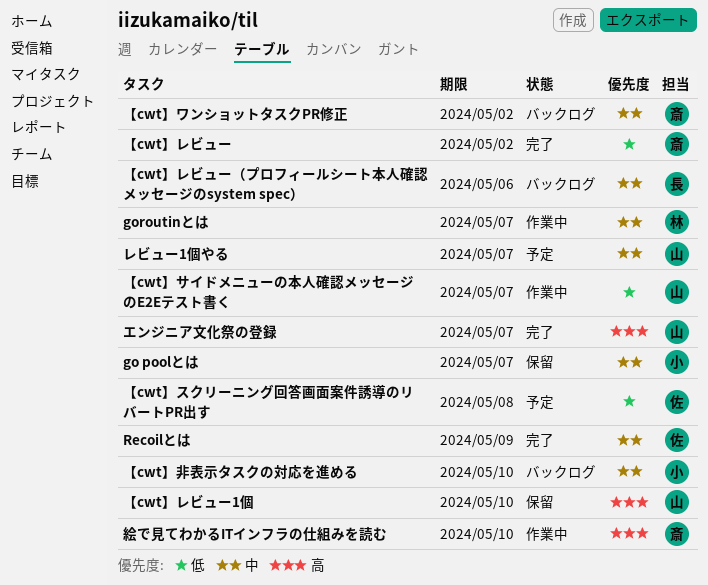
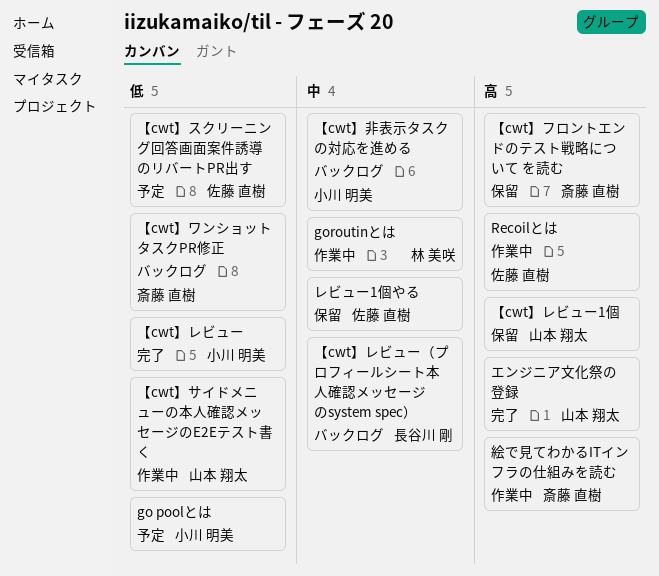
go poolとは, status: 保留 -> 予定
go poolとは, priority: 中 -> 低
Recoilとは, status: 完了 -> 作業中
Recoilとは, priority: 中 -> 高
【cwt】フロントエンドのテスト戦略について を読む: none -> present
【cwt】レビュー, owner: 斎藤 直樹 -> 小川 明美
【cwt】ワンショットタスクPR修正, priority: 中 -> 低
レビュー1個やる, status: 予定 -> 保留
レビュー1個やる, owner: 山本 翔太 -> 佐藤 直樹

